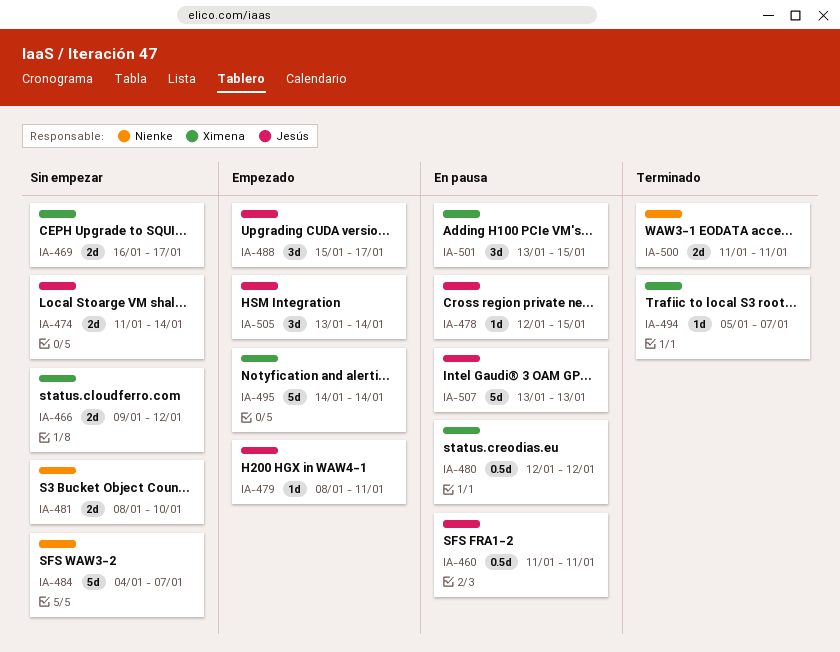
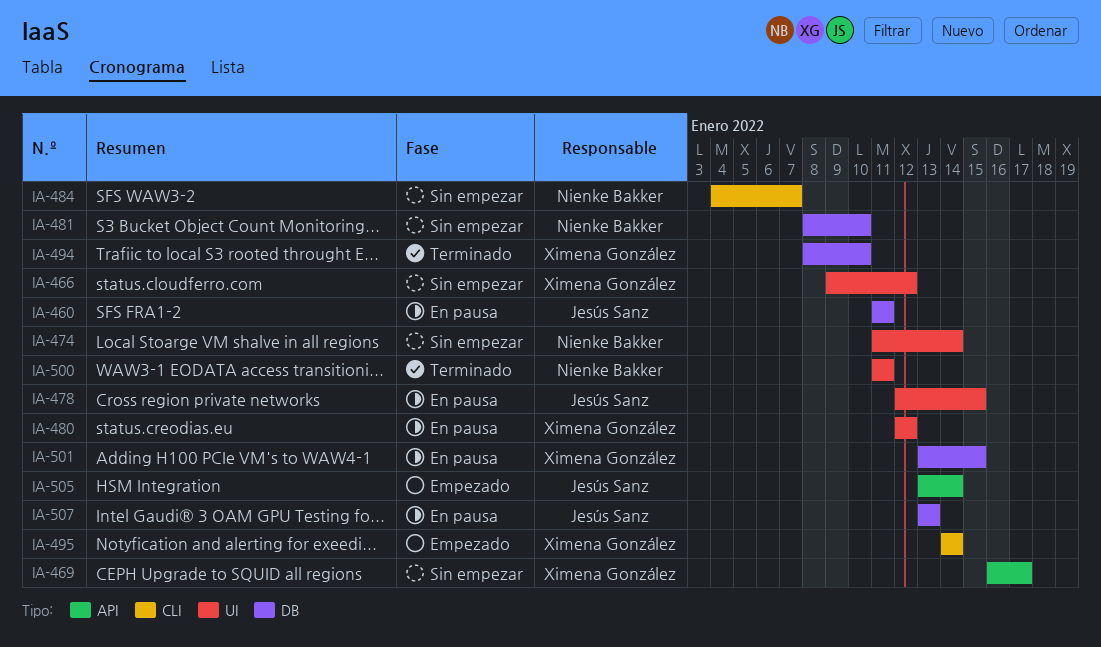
IA-474, owner: Jesús Sanz -> Nienke Bakker
IA-479: present -> none
IA-488: present -> none
IA-494, start: Jan 5 -> Jan 8
IA-494, due: Jan 7 -> Jan 10

